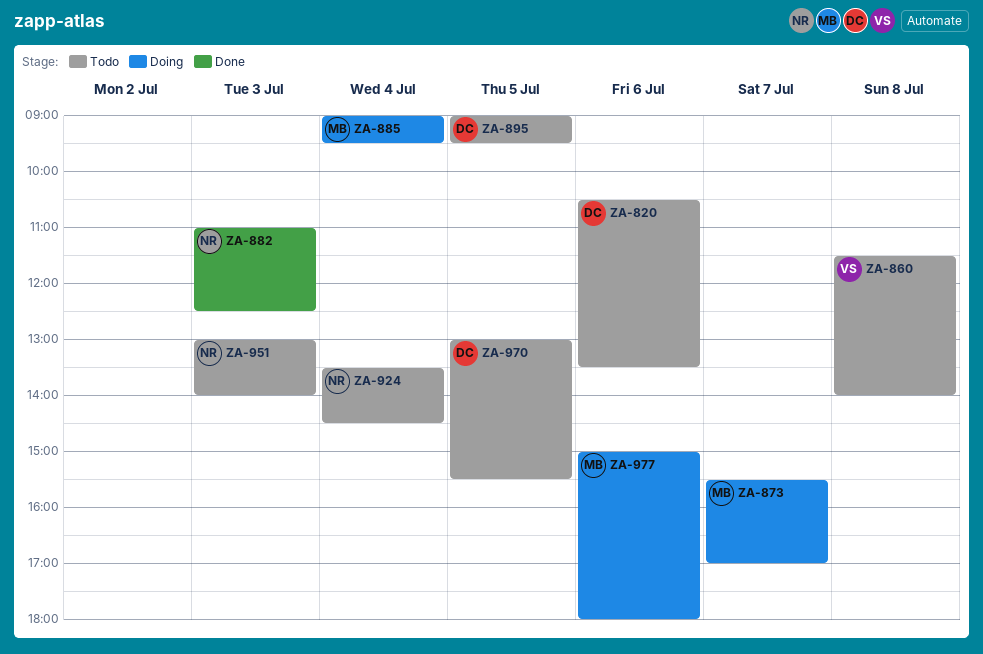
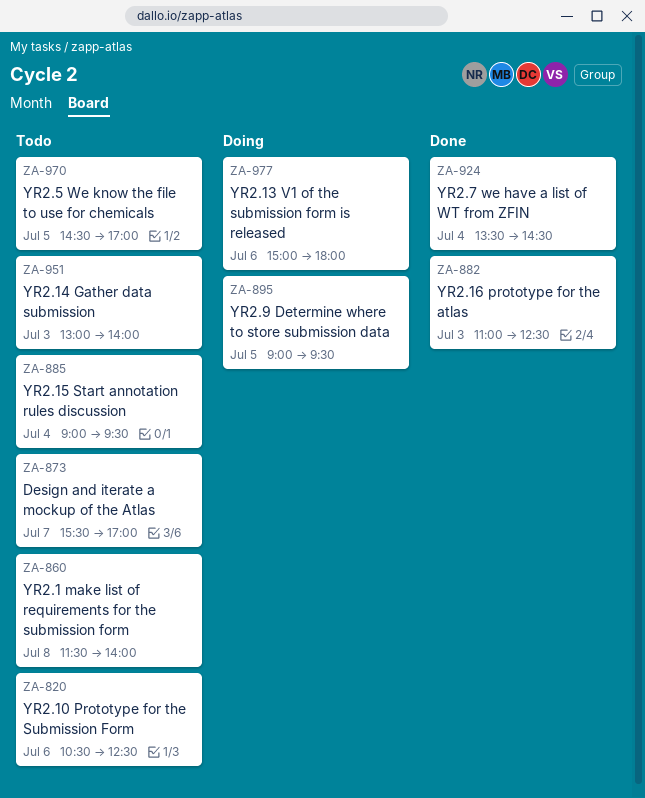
ZA-820, ends: 13:30 -> 12:30
ZA-873, status: Doing -> Todo
ZA-885, status: Doing -> Todo
ZA-895, status: Todo -> Doing
ZA-924, status: Todo -> Done
ZA-970, begins: 13:00 -> 14:30
ZA-970, ends: 15:30 -> 17:00

